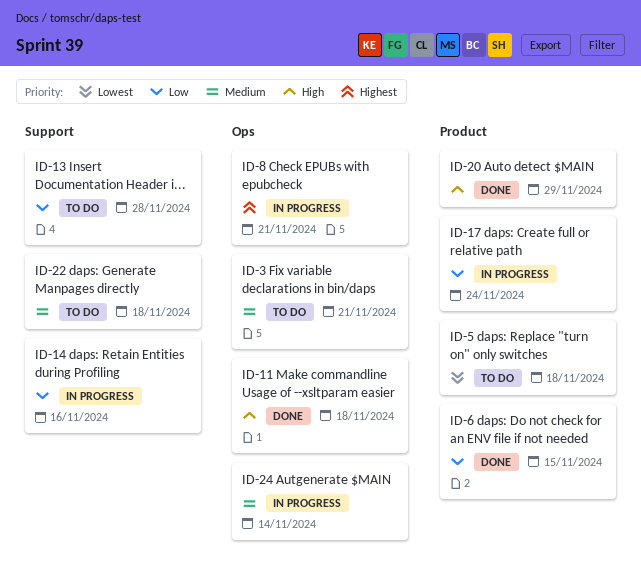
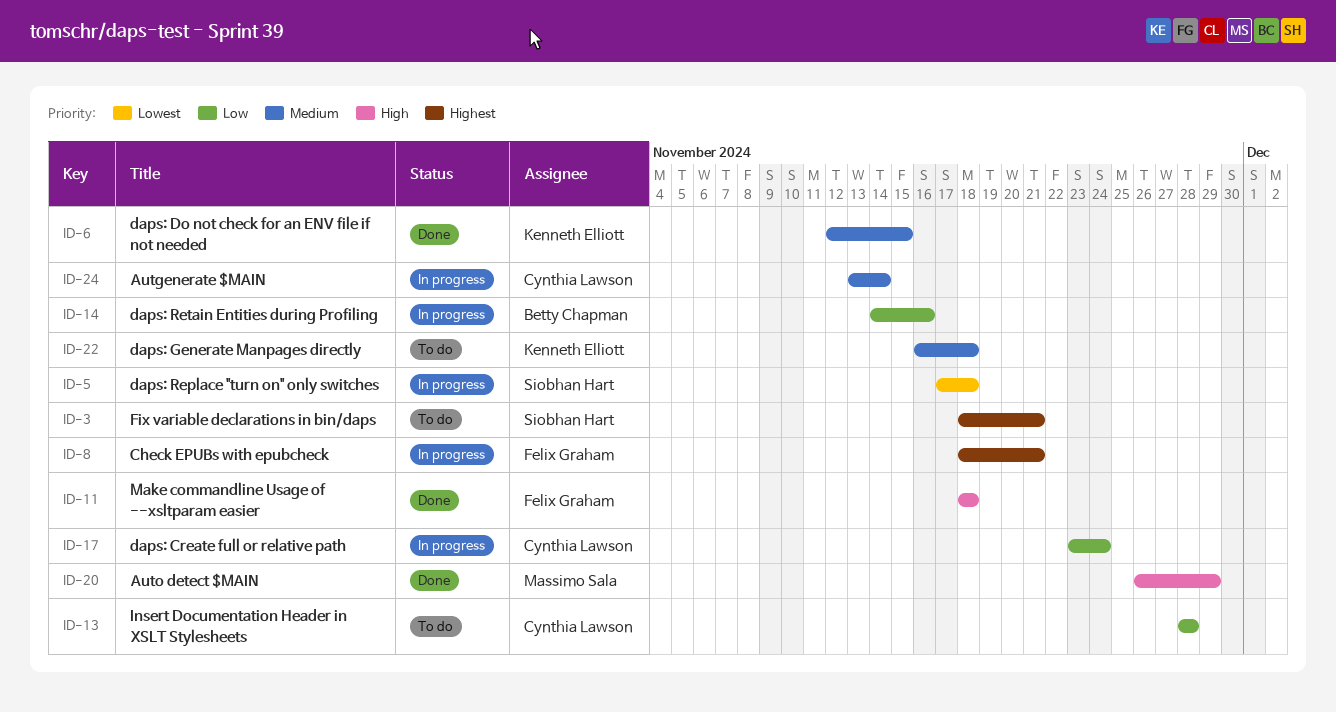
ID-3, priority: Medium -> Highest
ID-5, status: To do -> In progress
ID-6, priority: Low -> Medium

